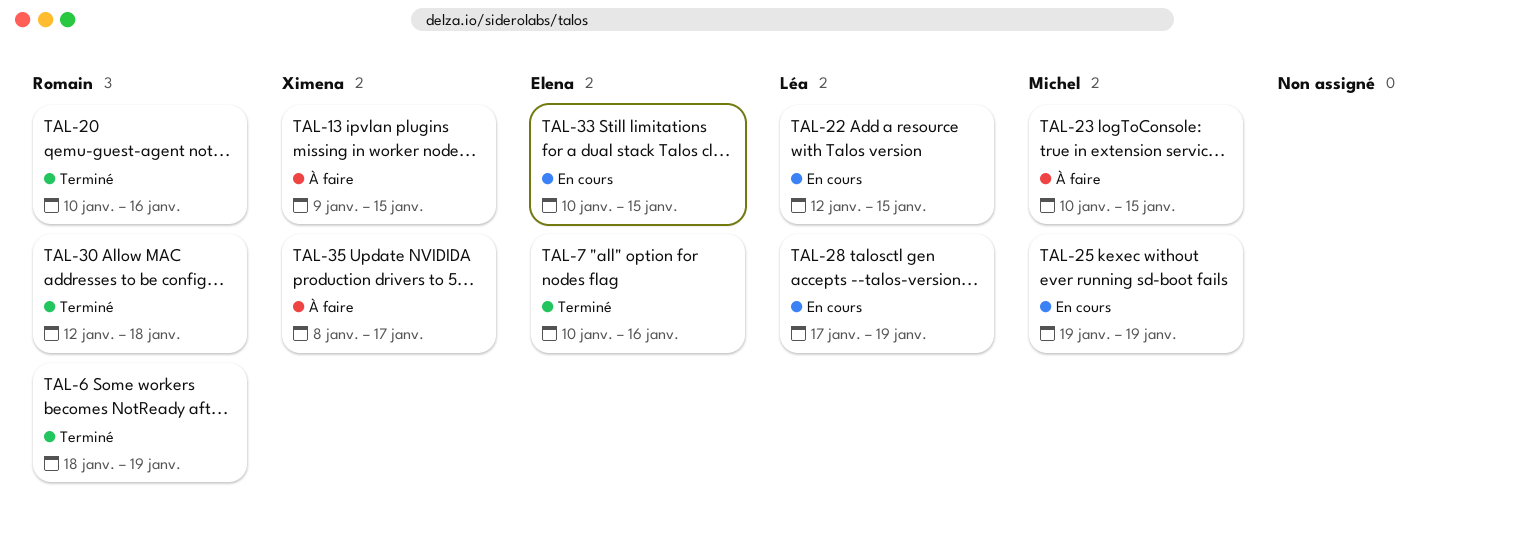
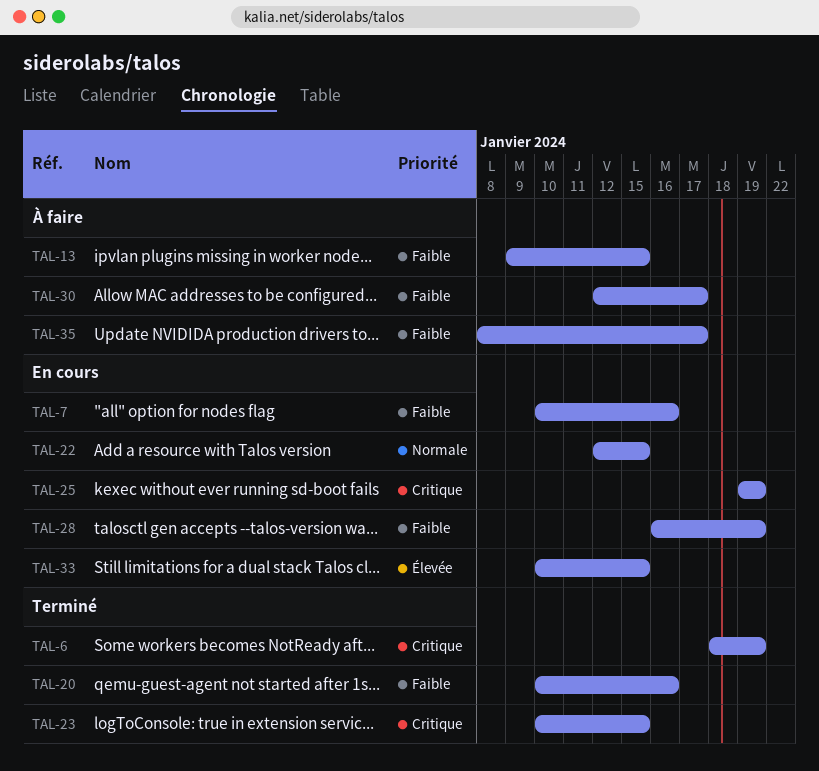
TAL-7, status: Terminé -> En cours
TAL-23, status: À faire -> Terminé
TAL-28, start: Jan 17 -> Jan 16
TAL-30, status: Terminé -> À faire
TAL-30, due: Jan 18 -> Jan 17

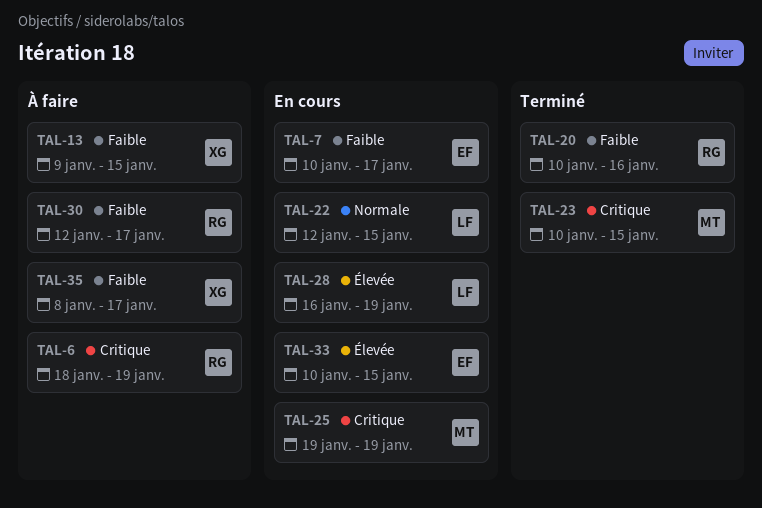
TAL-6, status: Terminé -> À faire
TAL-7, due: Jan 16 -> Jan 17
TAL-28, priority: Faible -> Élevée

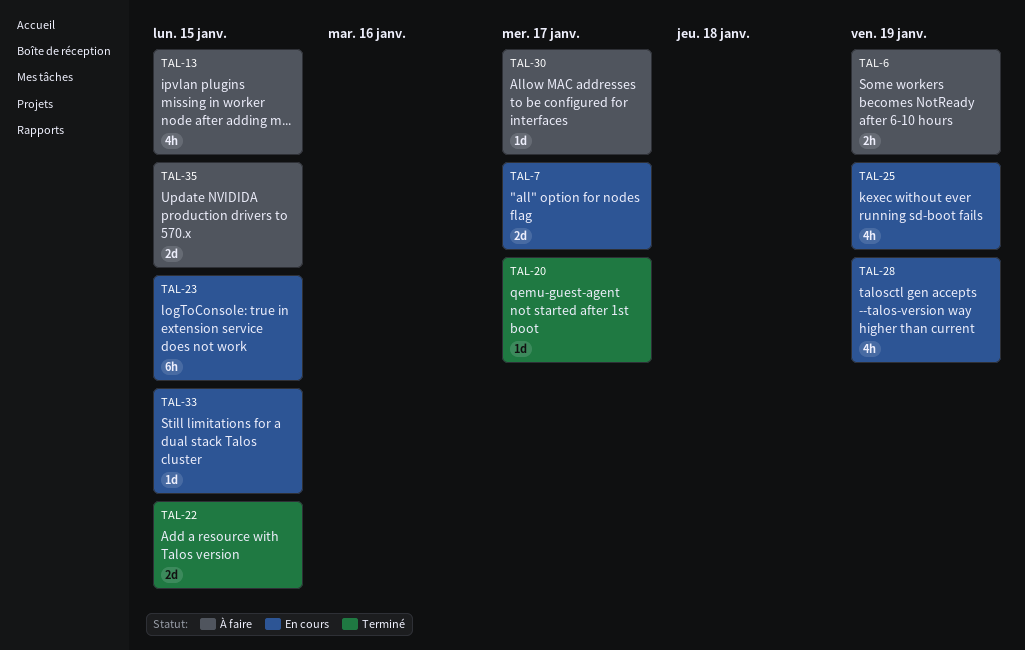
TAL-20, due: Jan 16 -> Jan 17
TAL-22, status: En cours -> Terminé
TAL-23, status: Terminé -> En cours
TAL-35, due: Jan 17 -> Jan 15

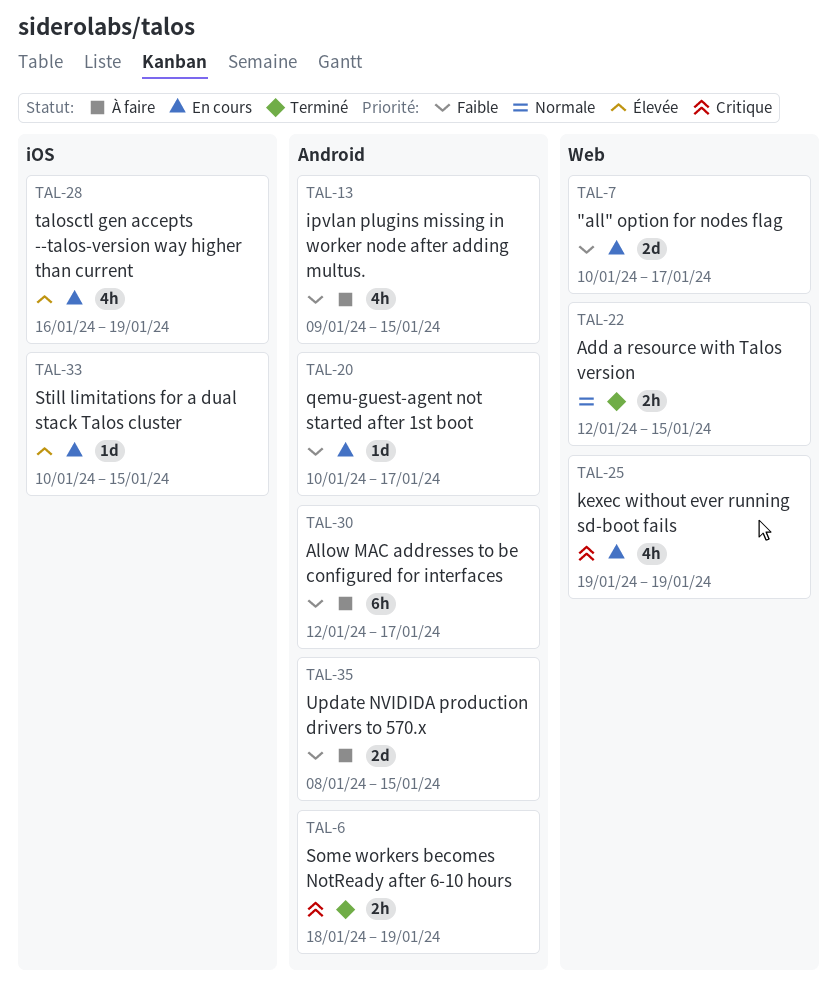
TAL-6, status: À faire -> Terminé
TAL-20, status: Terminé -> En cours
TAL-22, estimate: 2d -> 2h
TAL-23: present -> none
TAL-30, estimate: 1d -> 6h

